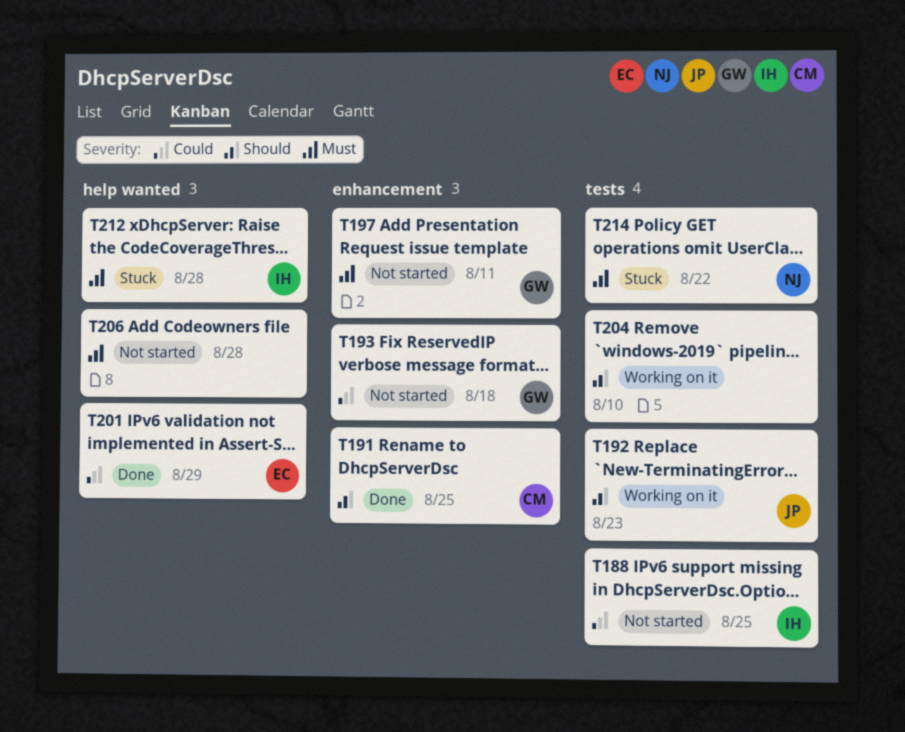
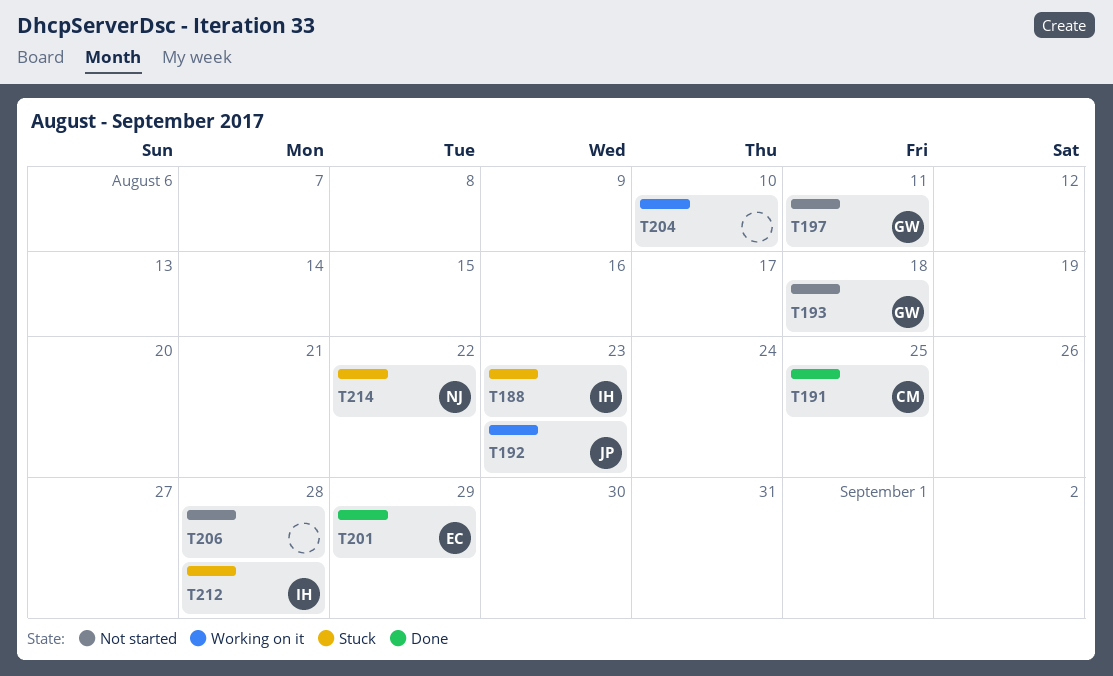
T188, status: Not started -> Stuck
T188, due: Aug 25 -> Aug 23

